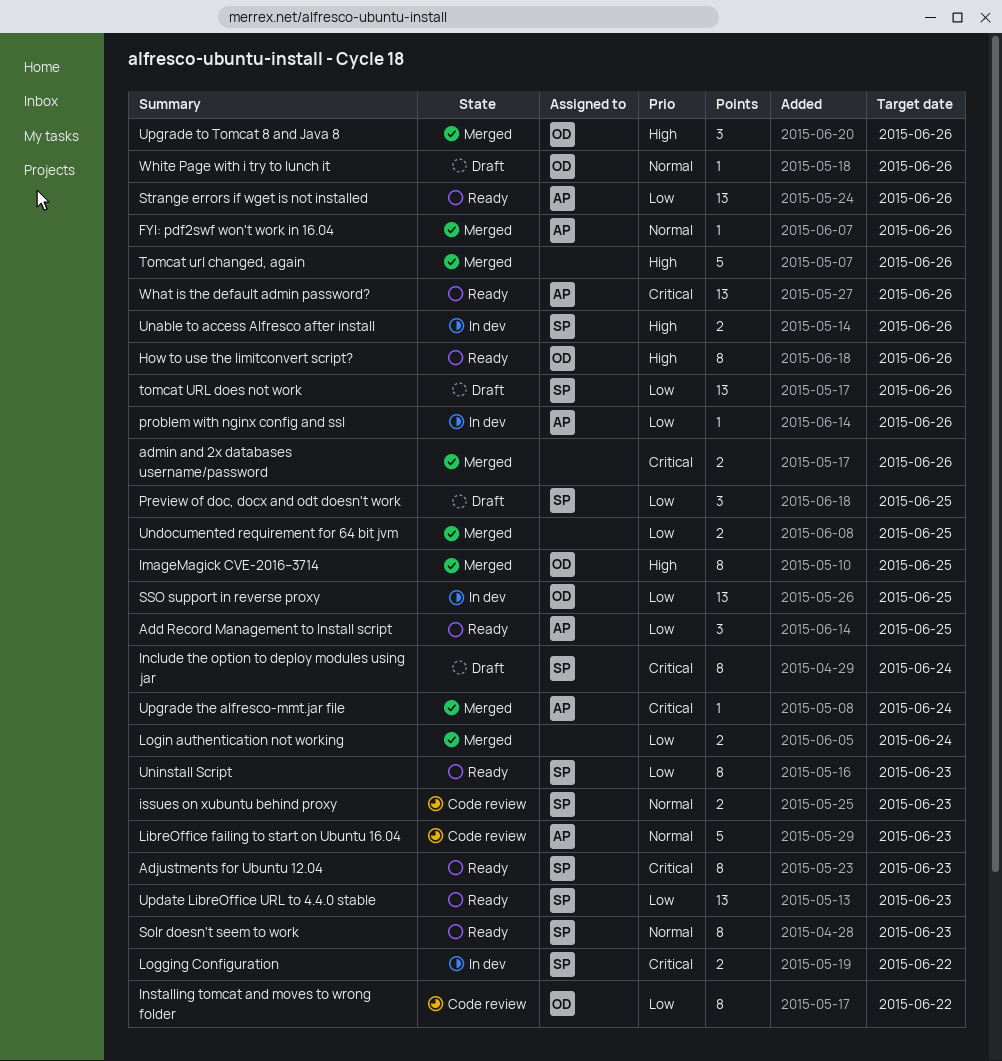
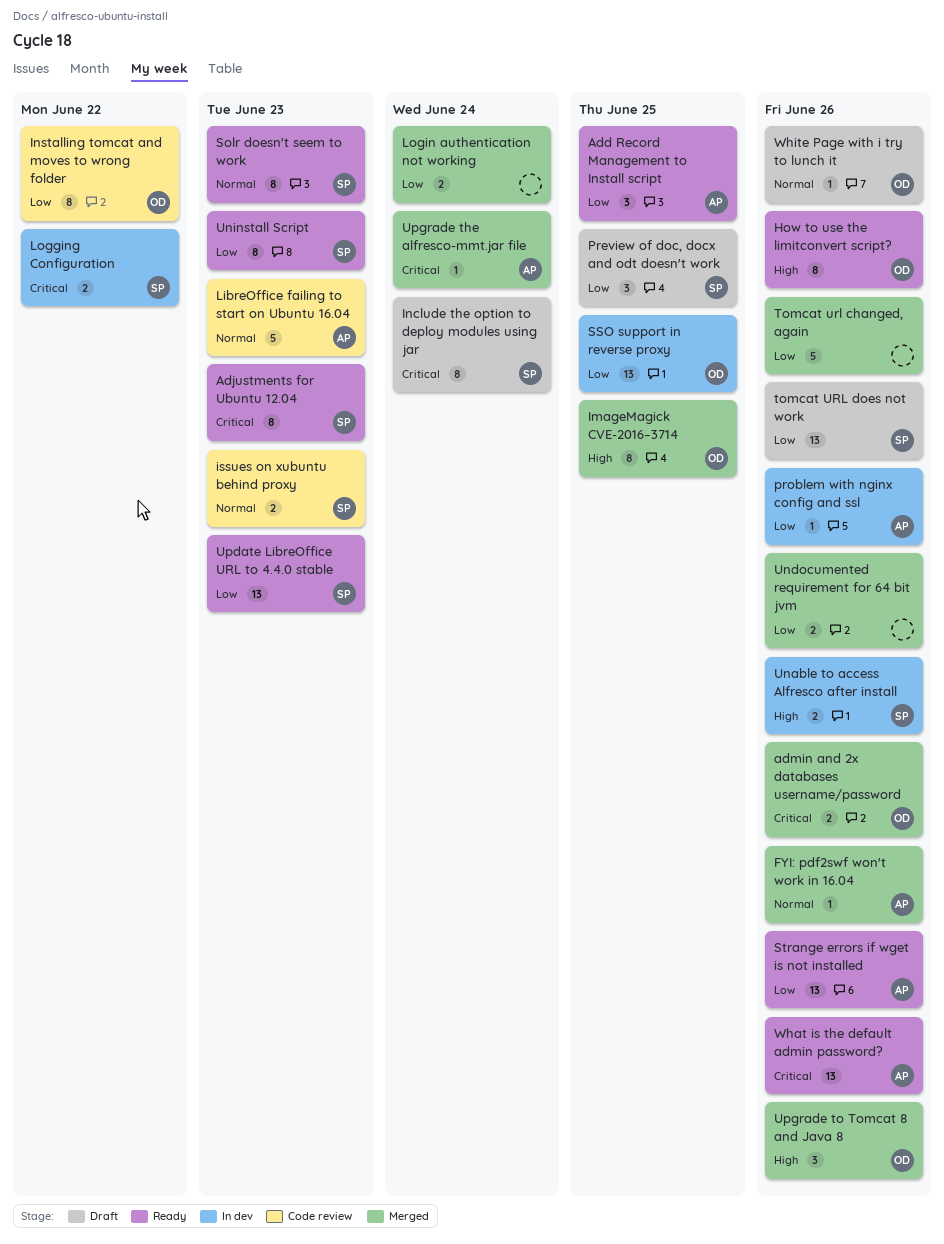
admin and 2x databases username/password, owner: none -> OD
Tomcat url changed, again, priority: High -> Low
Undocumented requirement for 64 bit jvm, due: Jun 25 -> Jun 26

